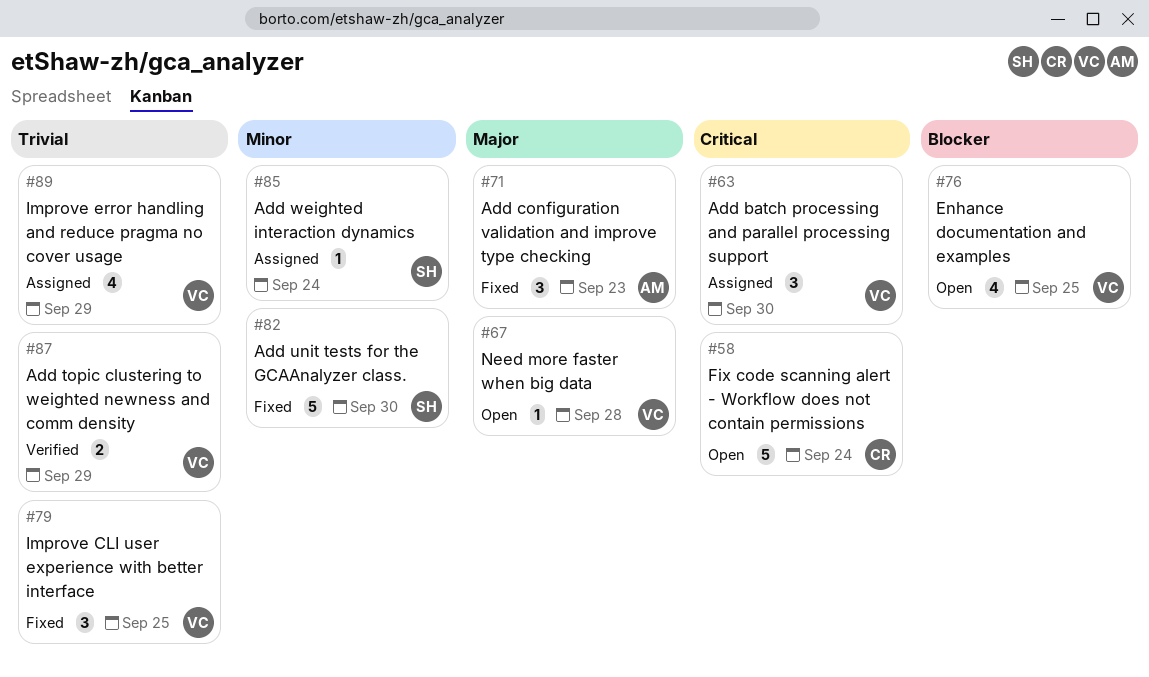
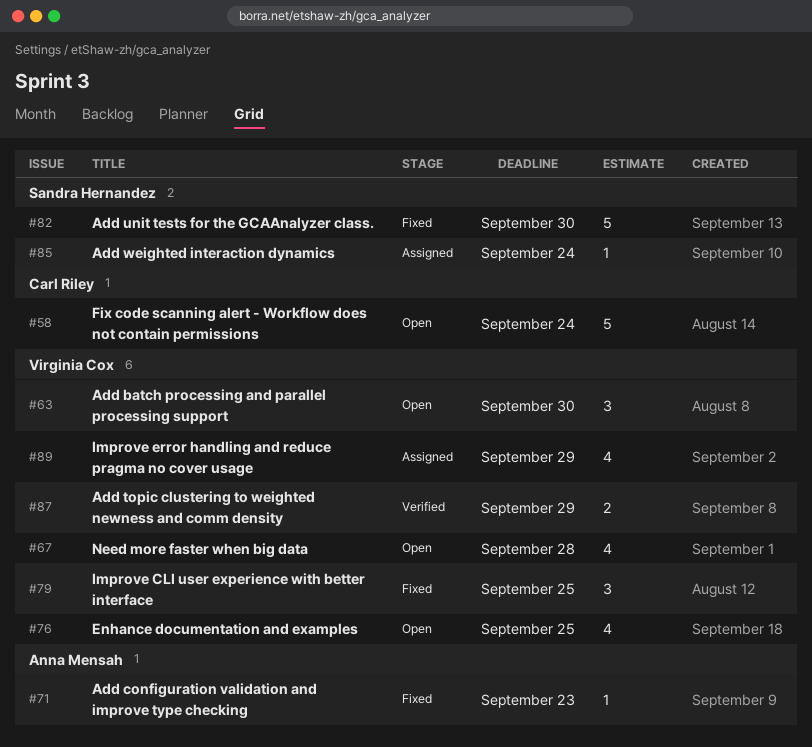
#63, status: Assigned -> Open
#67, estimate: 1 -> 4
#71, estimate: 3 -> 1

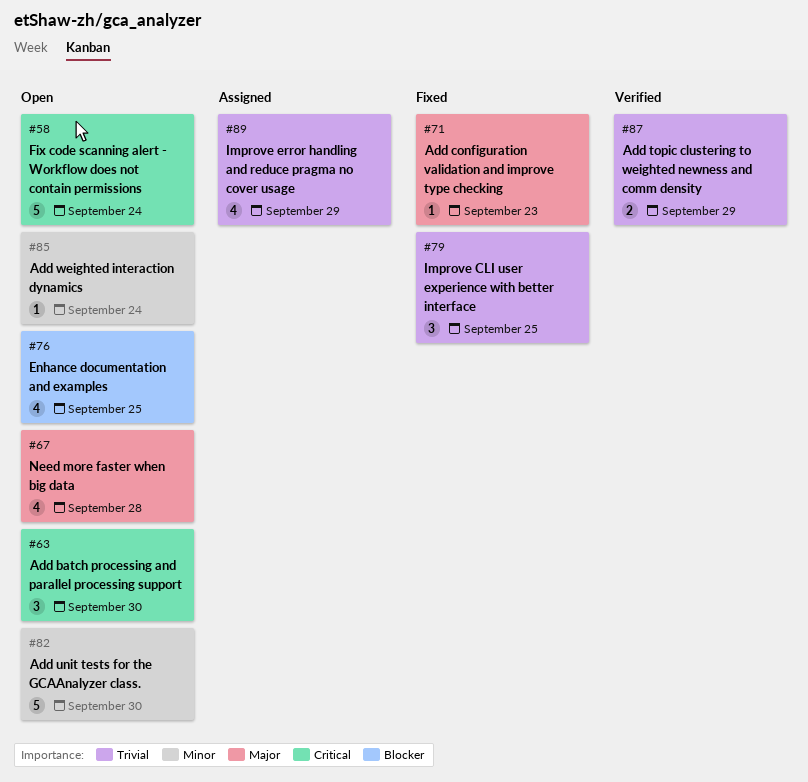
#82, status: Fixed -> Open
#85, status: Assigned -> Open

